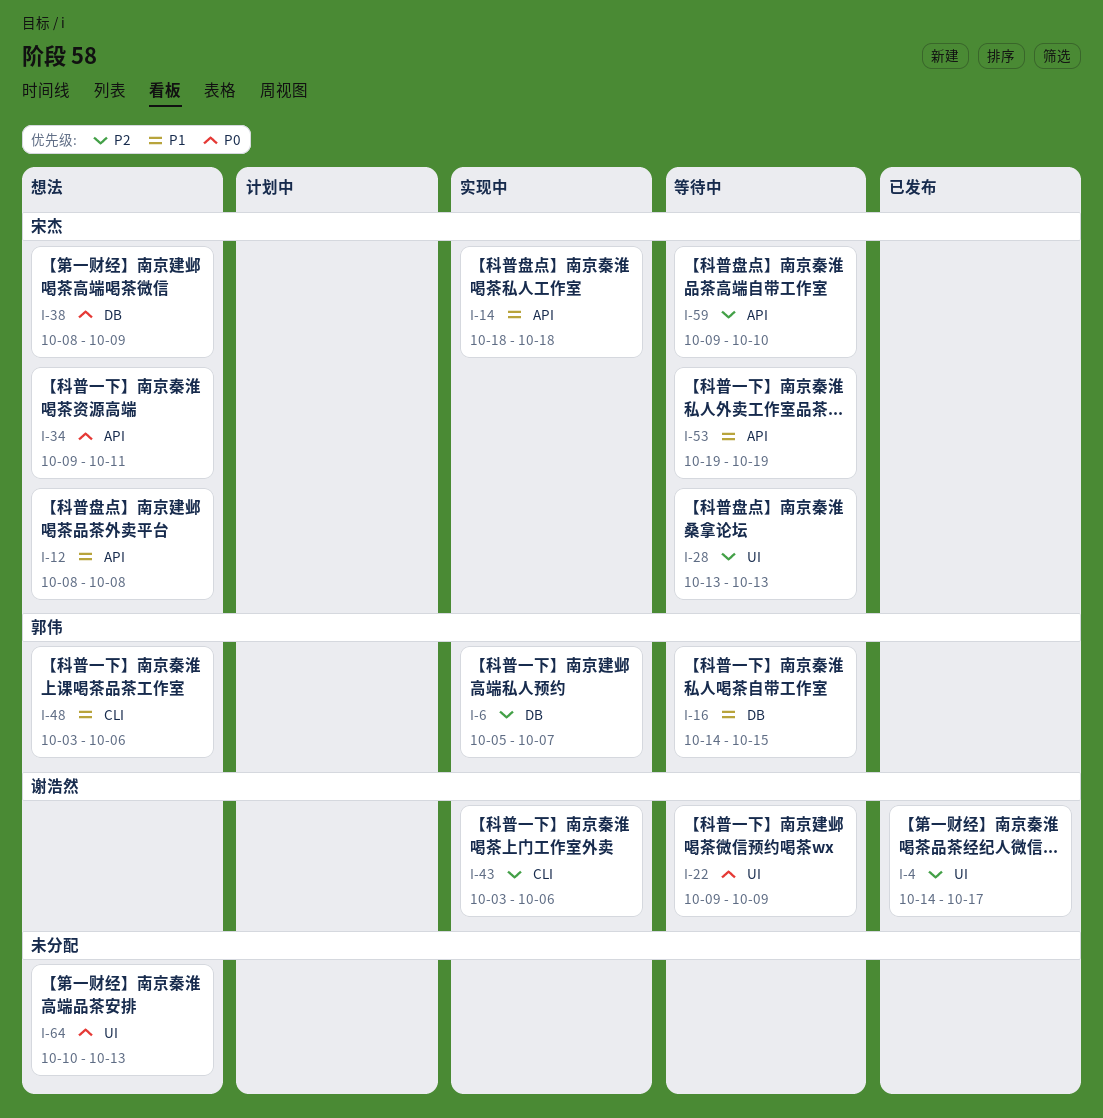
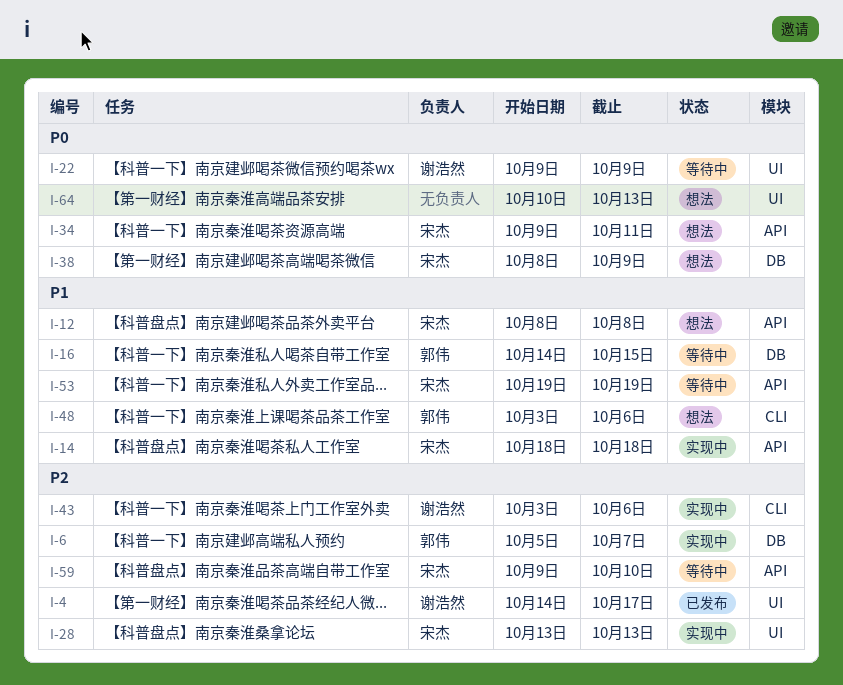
I-28, status: 等待中 -> 实现中

